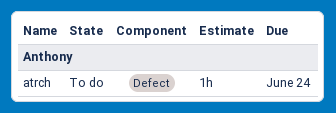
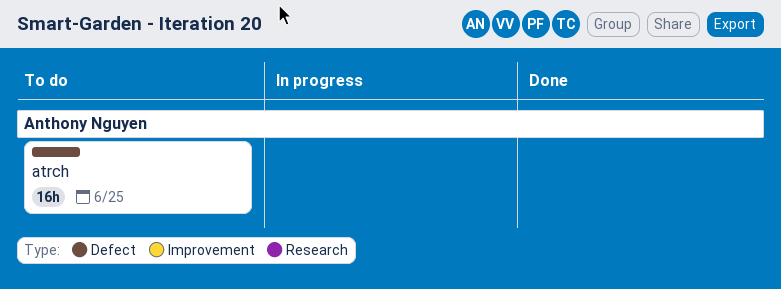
atrch, estimate: 1h -> 16h
atrch, due: Jun 24 -> Jun 25

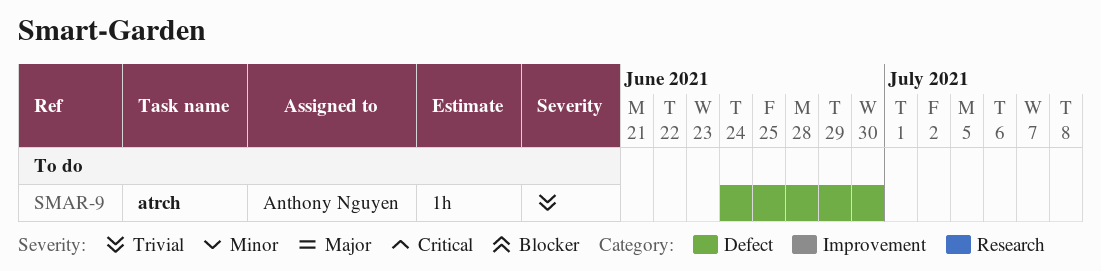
atrch, estimate: 16h -> 1h
atrch, due: Jun 25 -> Jun 30

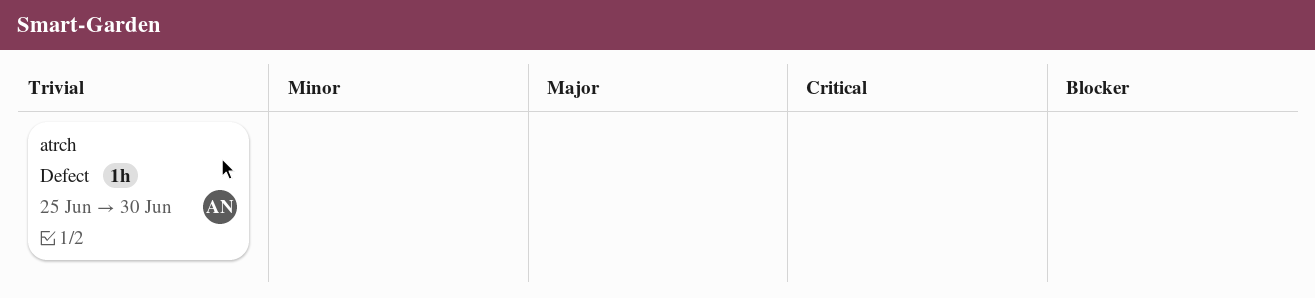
atrch, start: Jun 24 -> Jun 25

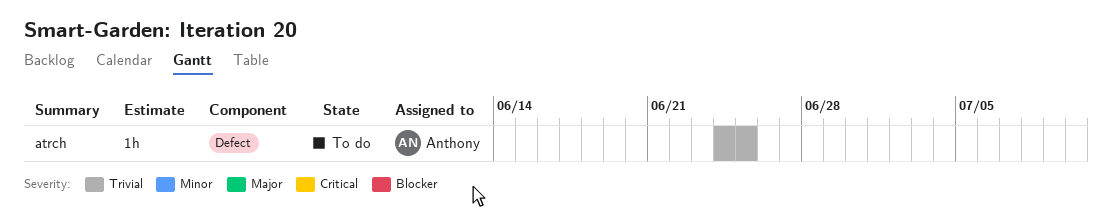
atrch, start: Jun 25 -> Jun 24
atrch, due: Jun 30 -> Jun 25

